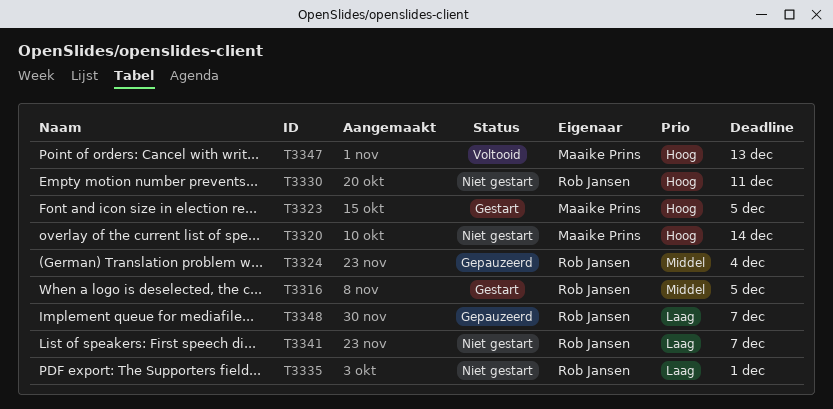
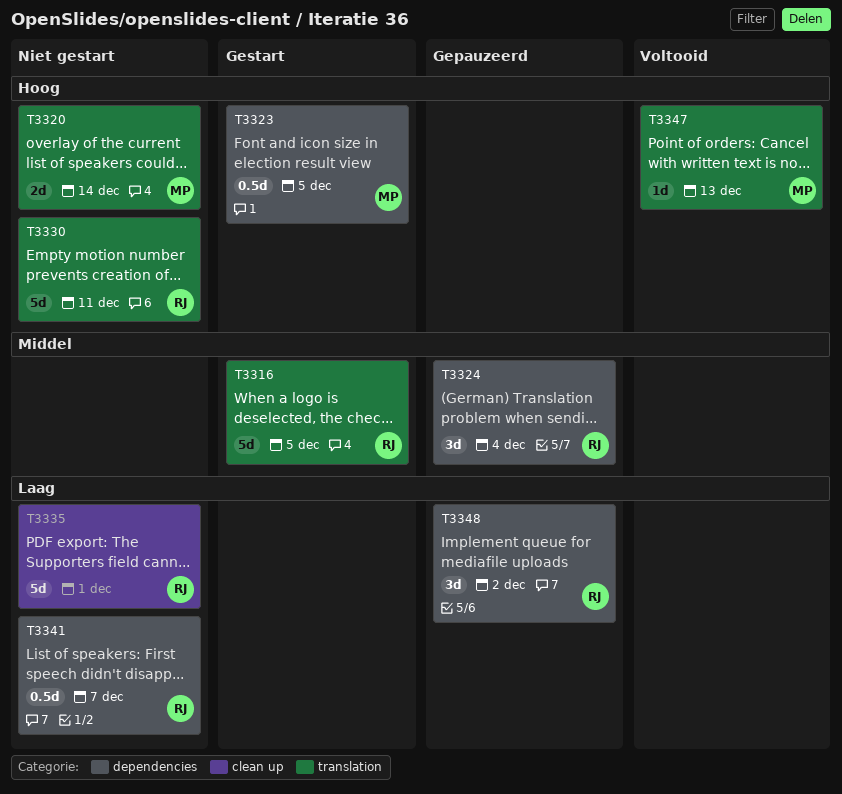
T3348, due: Dec 7 -> Dec 2

